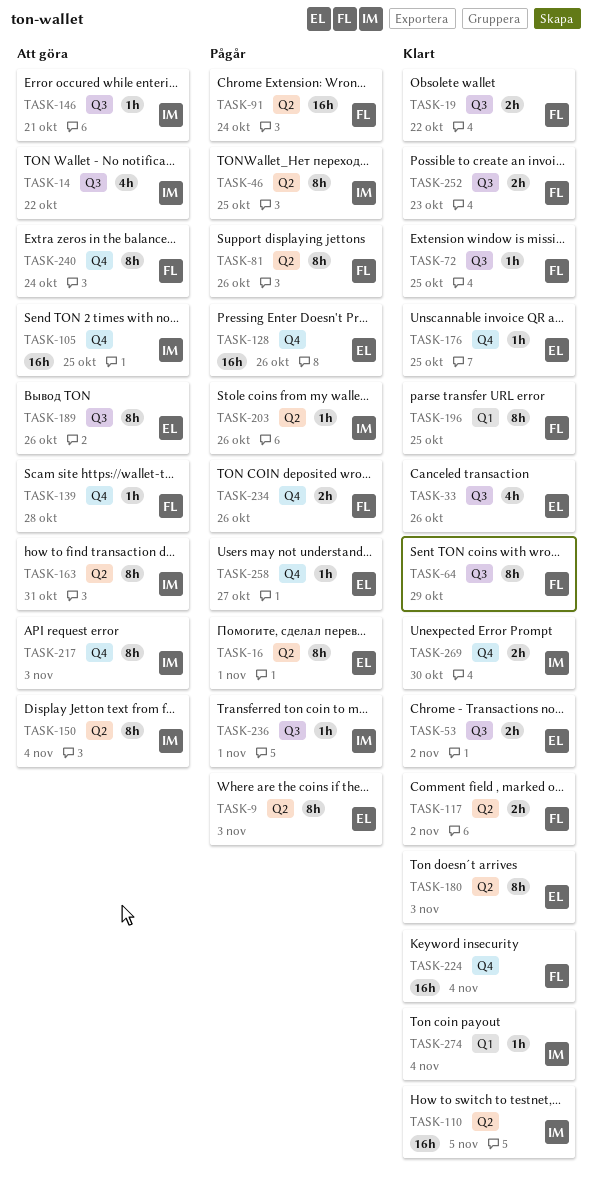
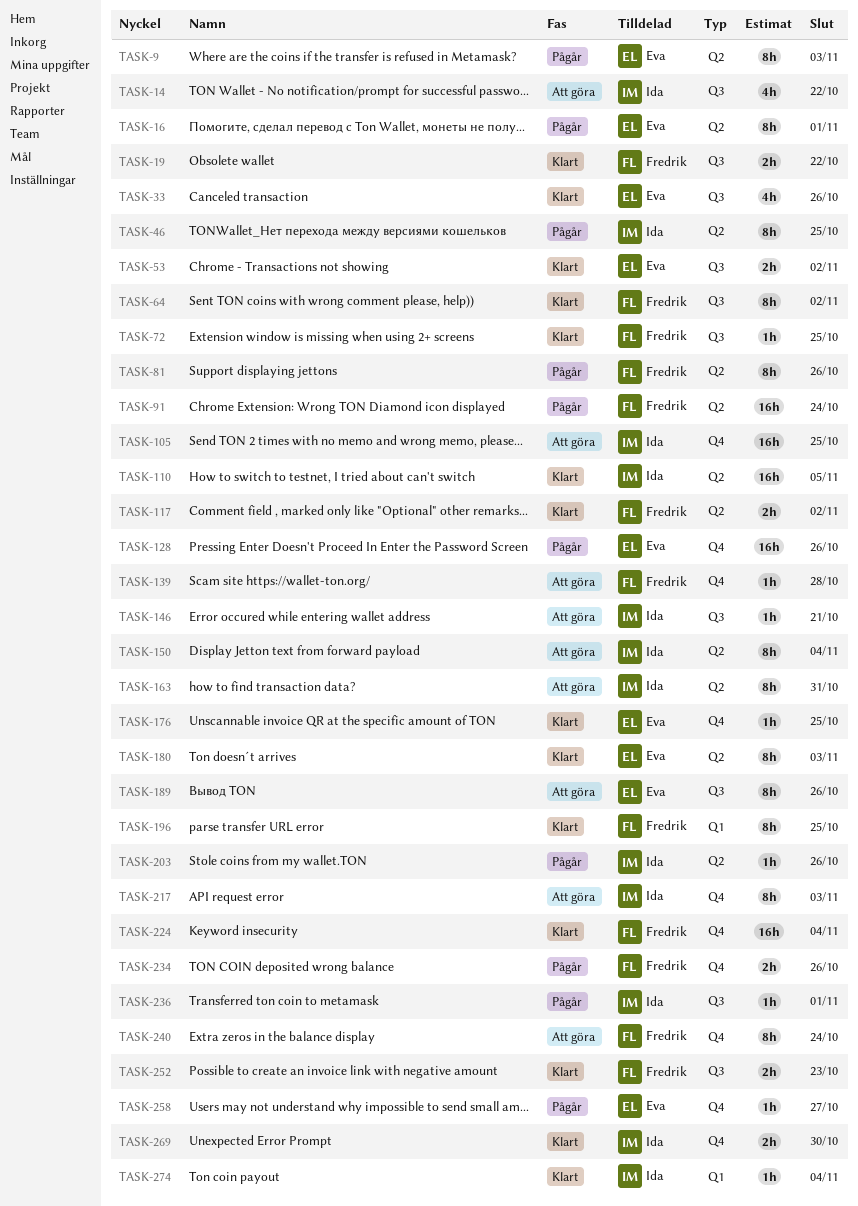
TASK-64, due: Oct 29 -> Nov 2

